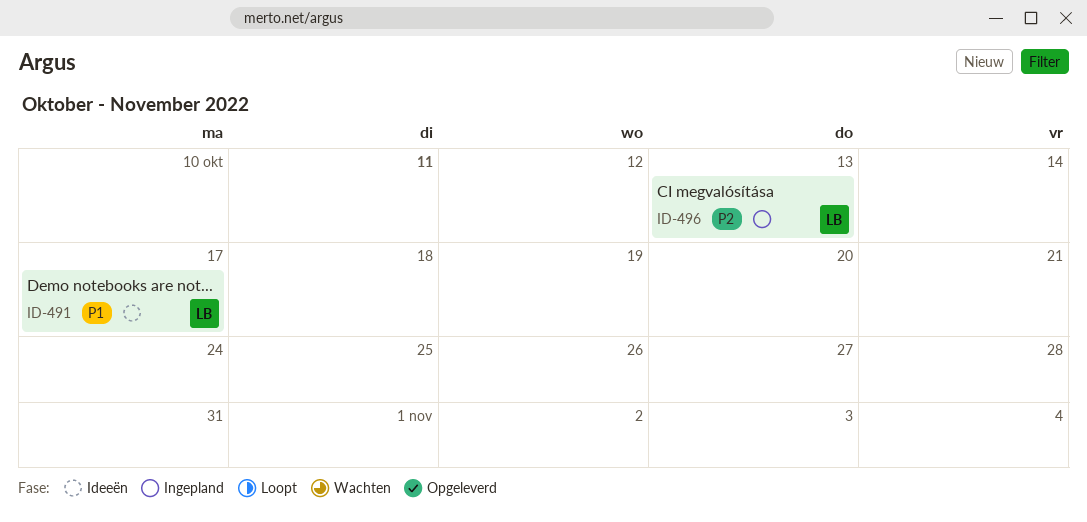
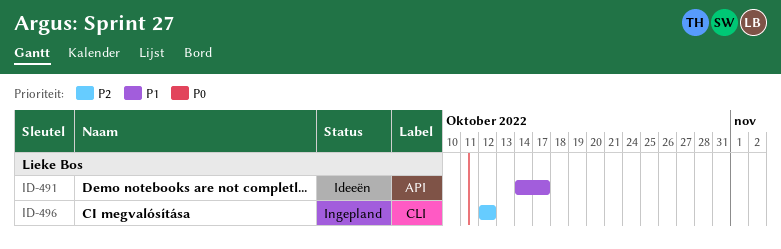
ID-496, due: Oct 13 -> Oct 12

